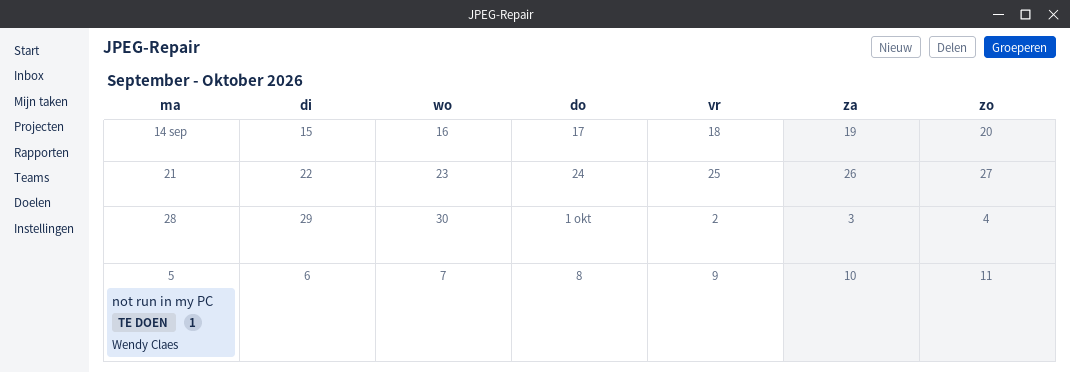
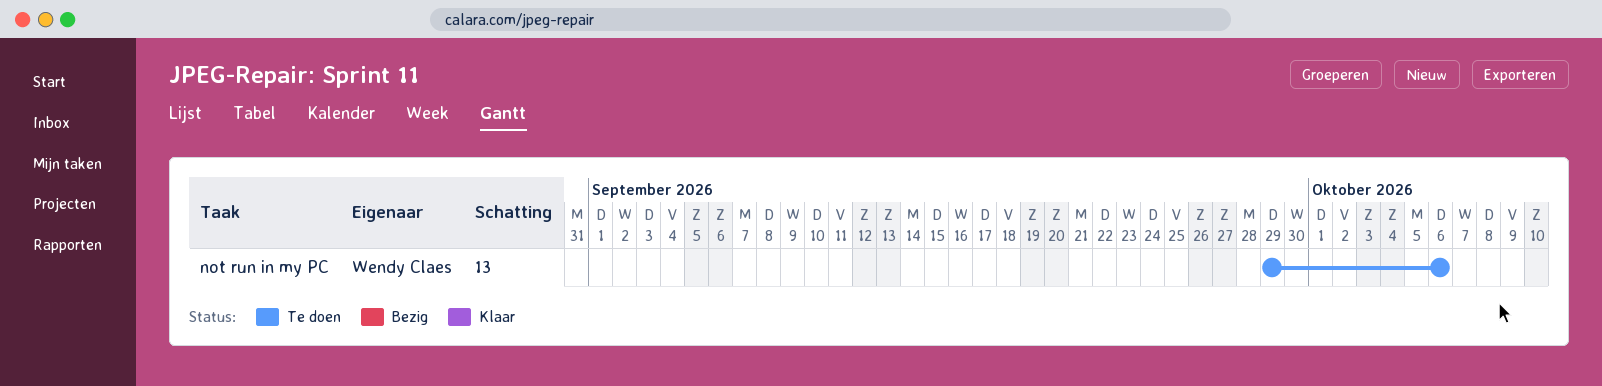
not run in my PC, estimate: 1 -> 13
not run in my PC, due: Oct 5 -> Oct 6

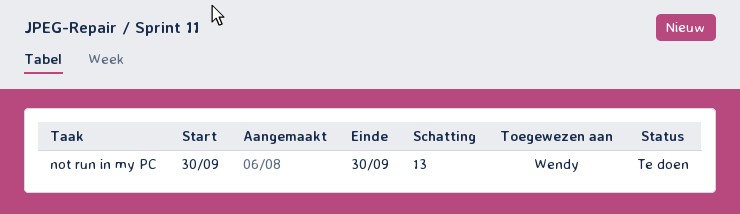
not run in my PC, start: Sep 29 -> Sep 30
not run in my PC, due: Oct 6 -> Sep 30

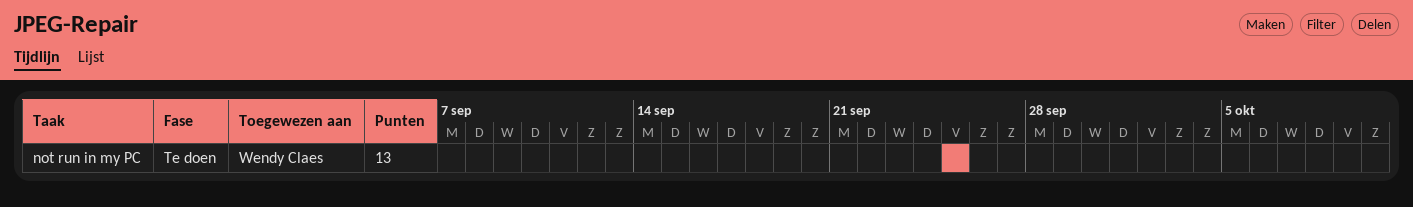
not run in my PC, start: Sep 30 -> Sep 25
not run in my PC, due: Sep 30 -> Sep 25

